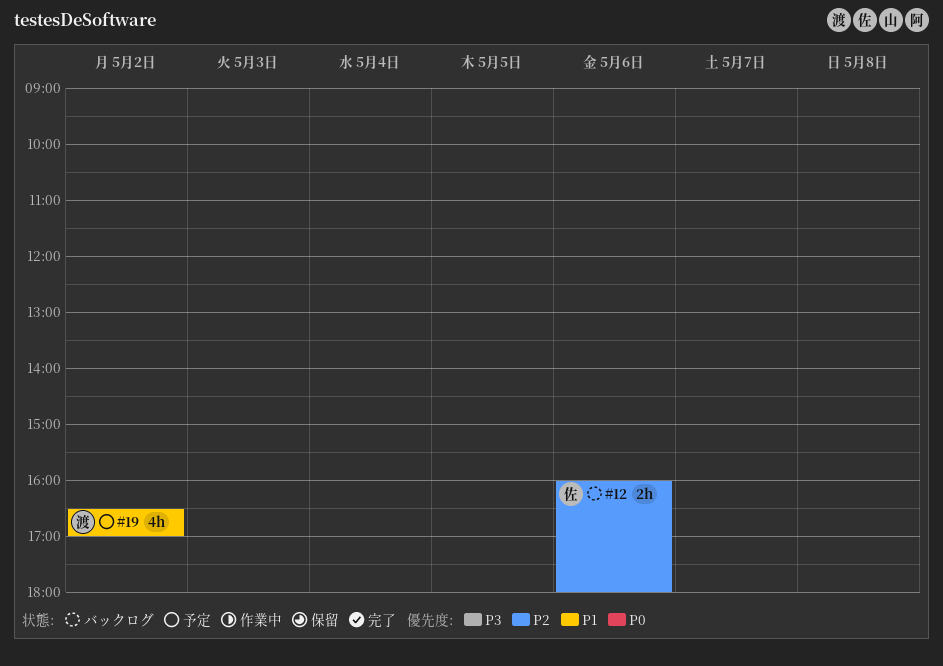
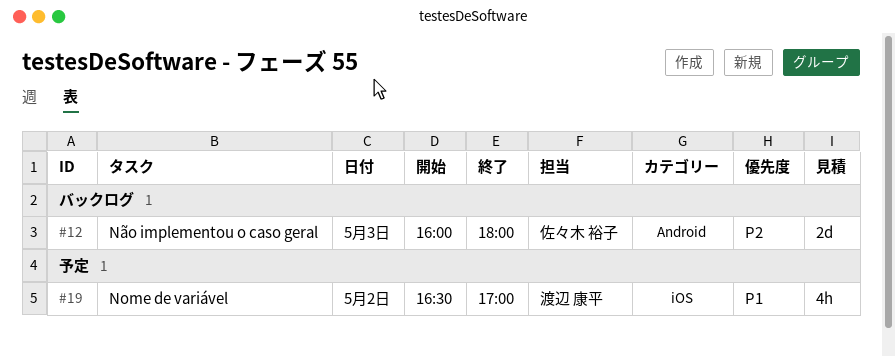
#12, estimate: 2h -> 2d
#12, day: May 6 -> May 3

